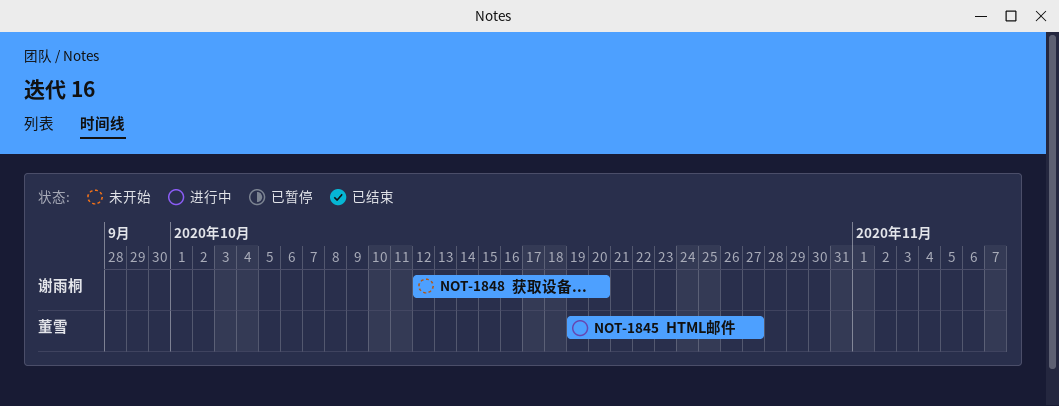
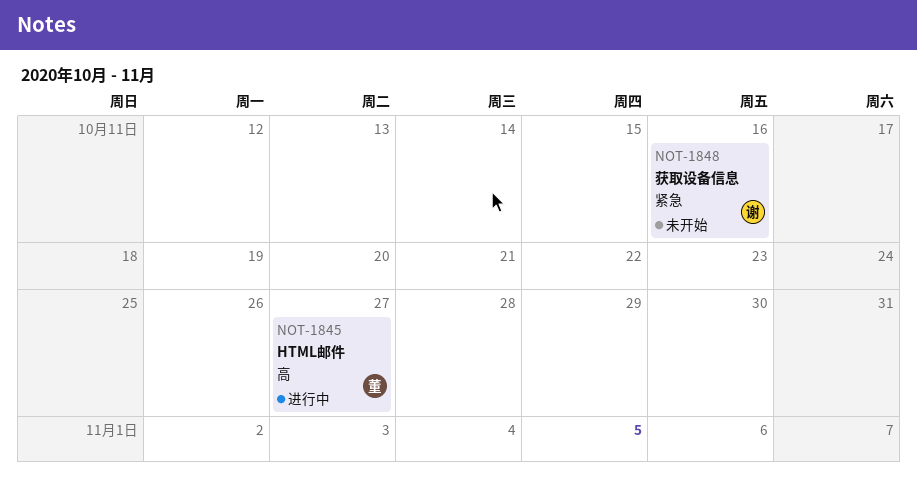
NOT-1848, due: Oct 20 -> Oct 16

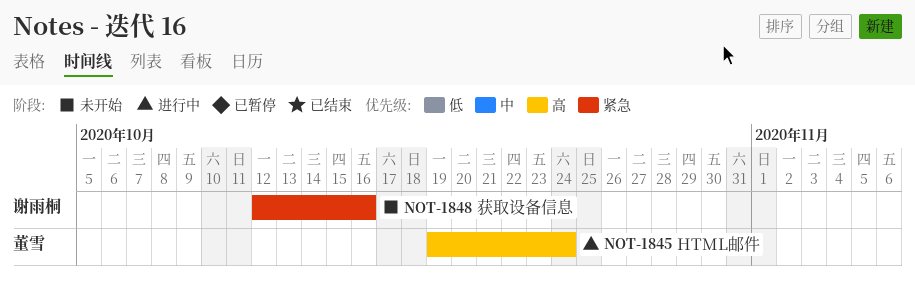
NOT-1845, due: Oct 27 -> Oct 24

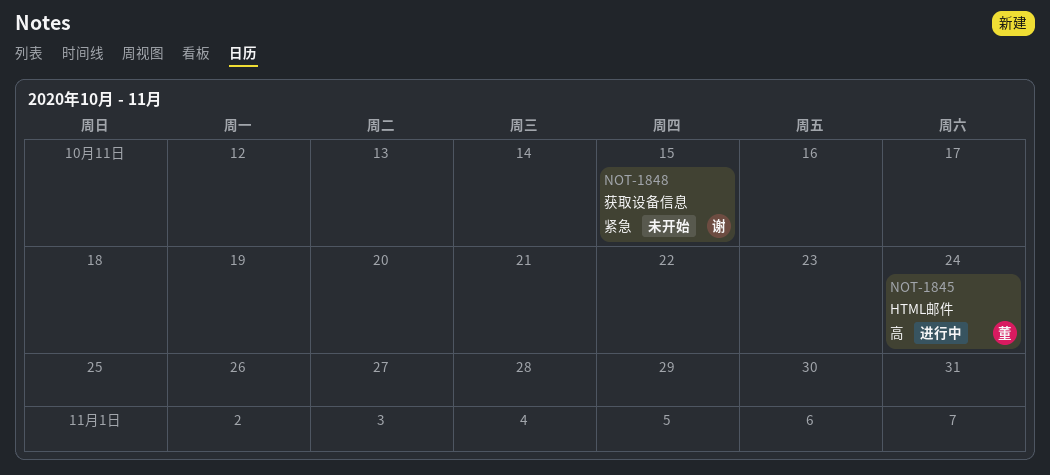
NOT-1848, due: Oct 16 -> Oct 15

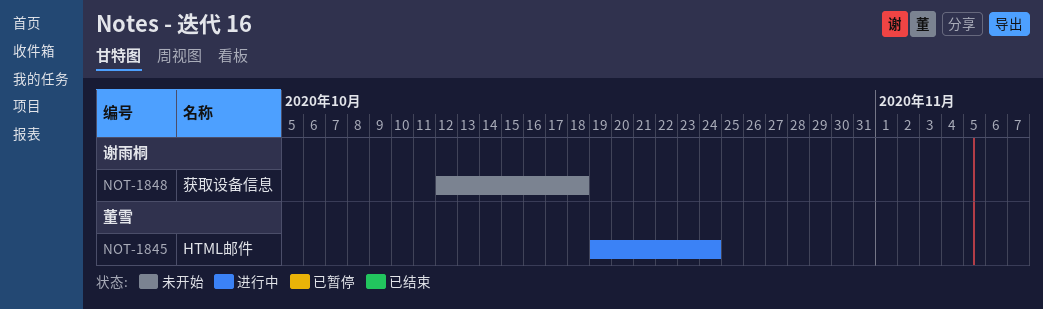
NOT-1848, due: Oct 15 -> Oct 18

